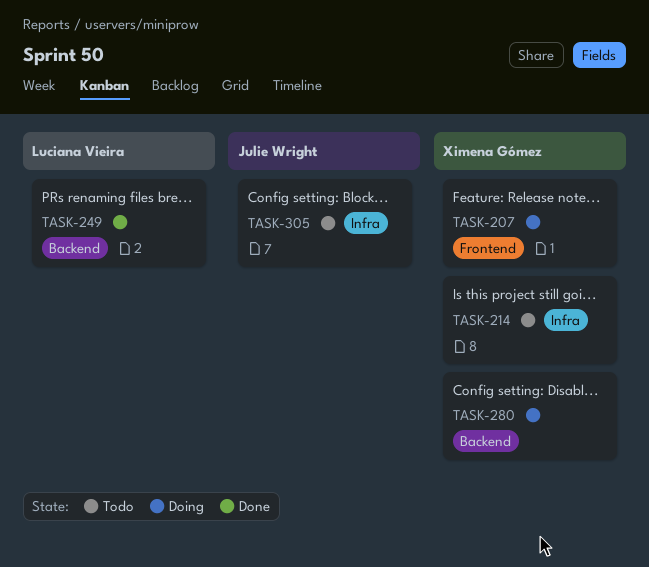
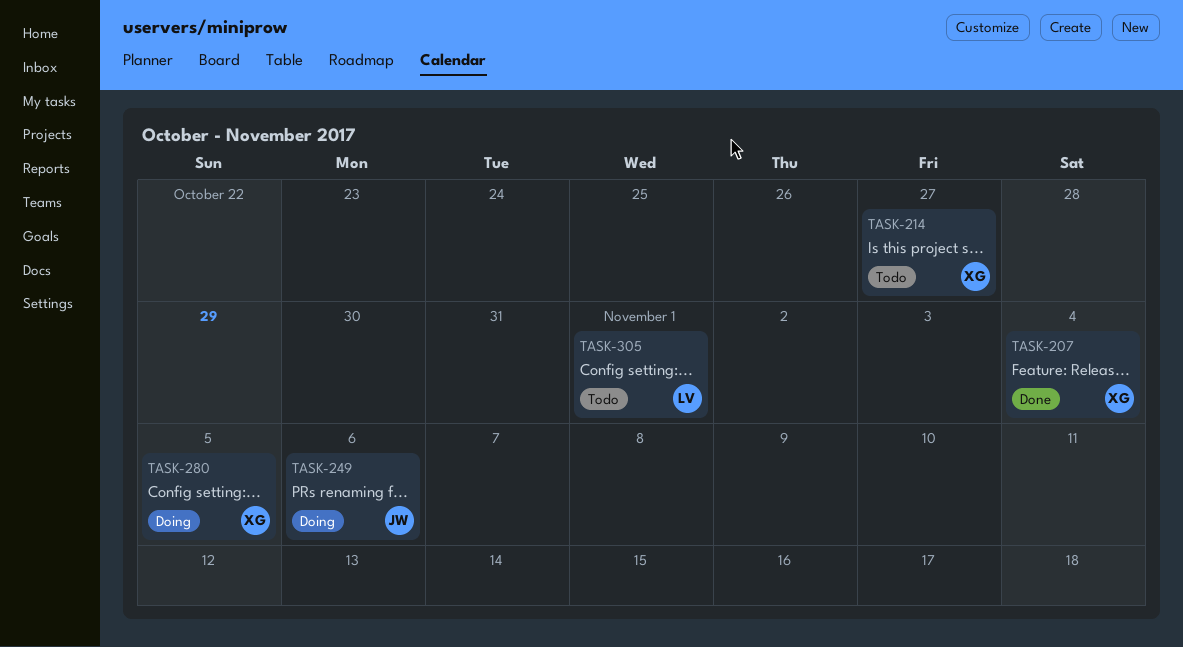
TASK-207, status: Doing -> Done
TASK-249, status: Done -> Doing
TASK-249, owner: Luciana Vieira -> Julie Wright
TASK-305, owner: Julie Wright -> Luciana Vieira

